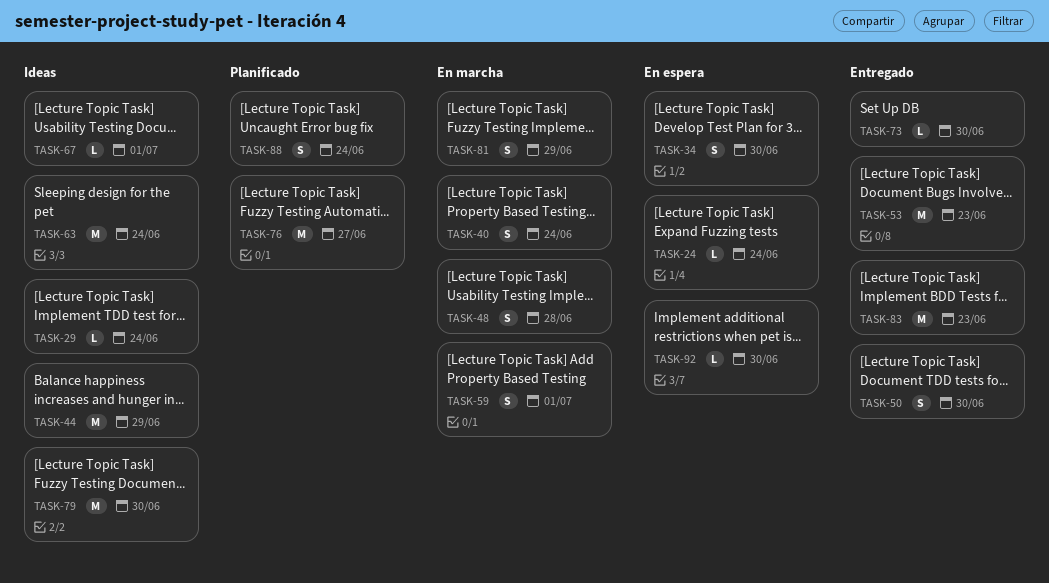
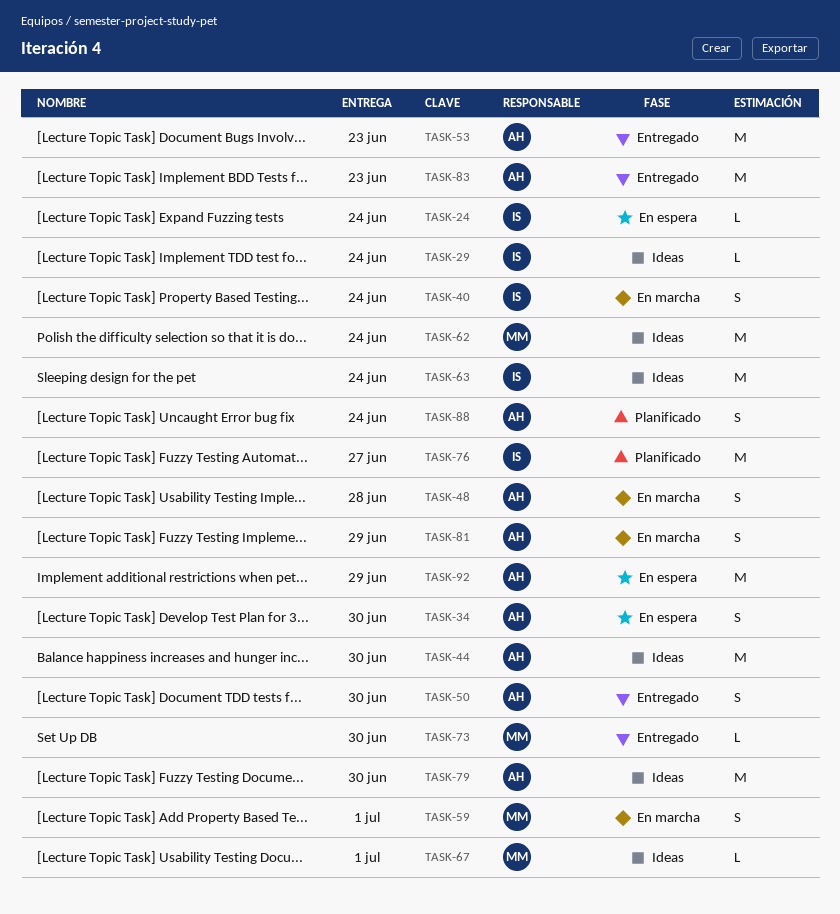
TASK-44, due: Jun 29 -> Jun 30
TASK-62: none -> present
TASK-92, estimate: L -> M
TASK-92, due: Jun 30 -> Jun 29

